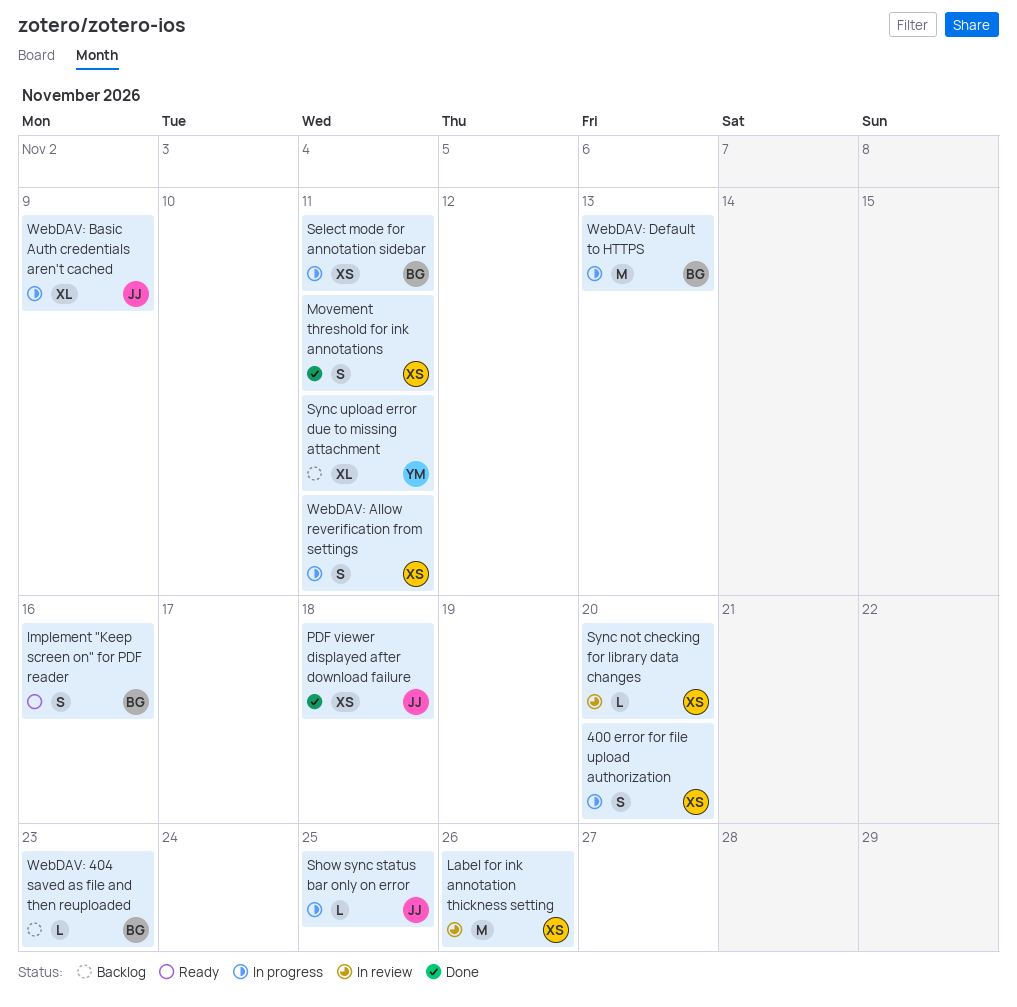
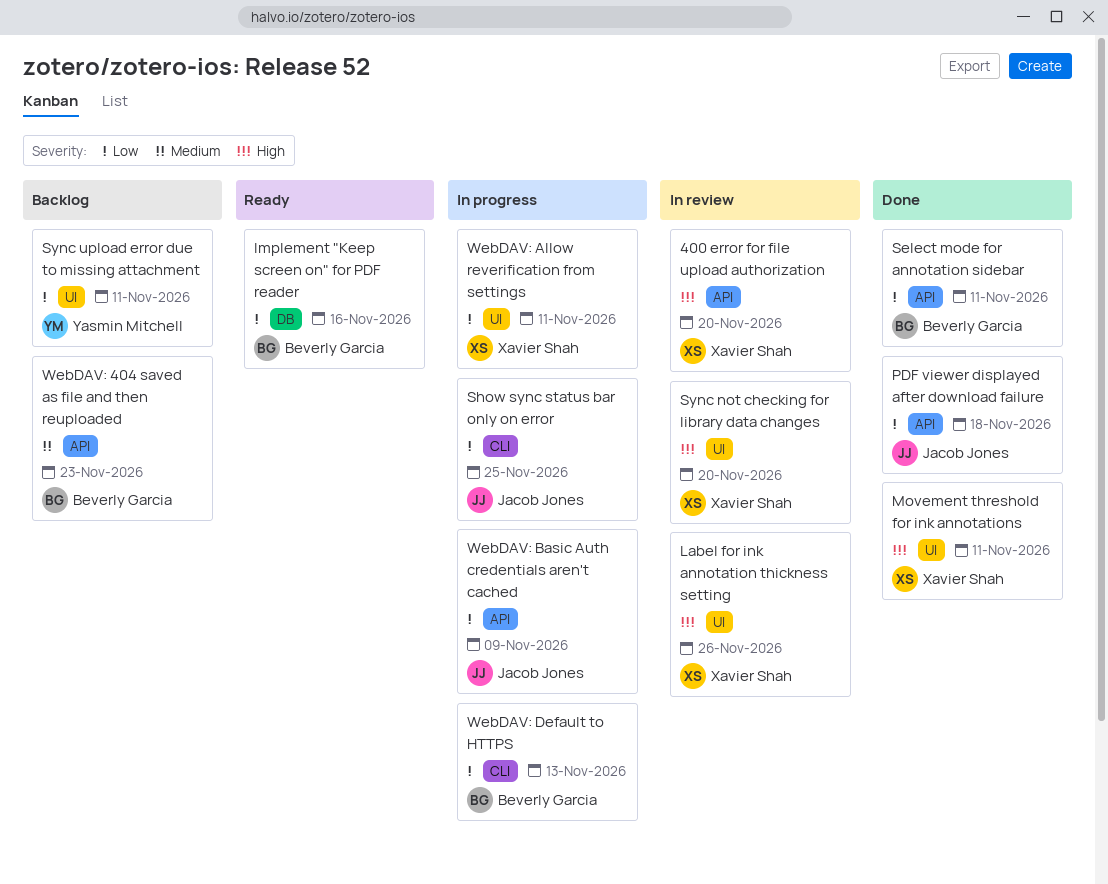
400 error for file upload authorization, status: In progress -> In review
Select mode for annotation sidebar, status: In progress -> Done

